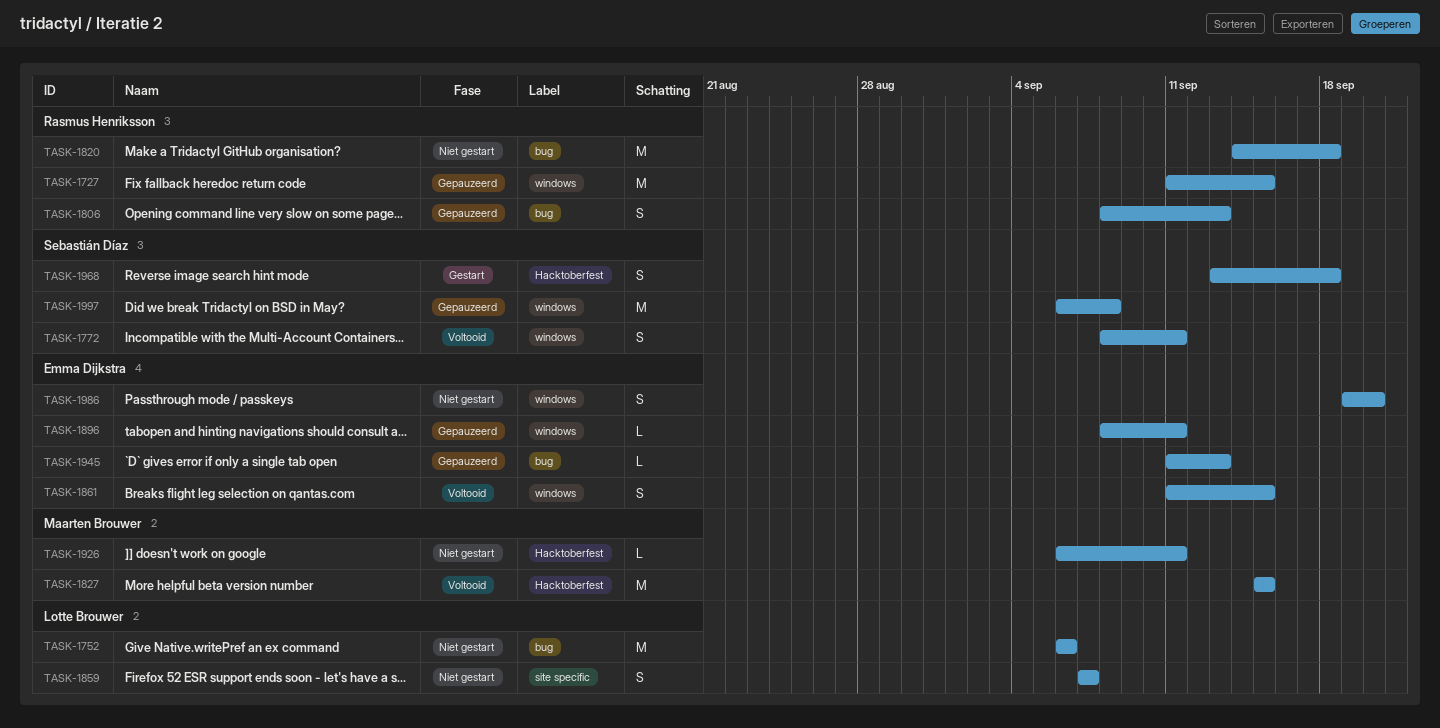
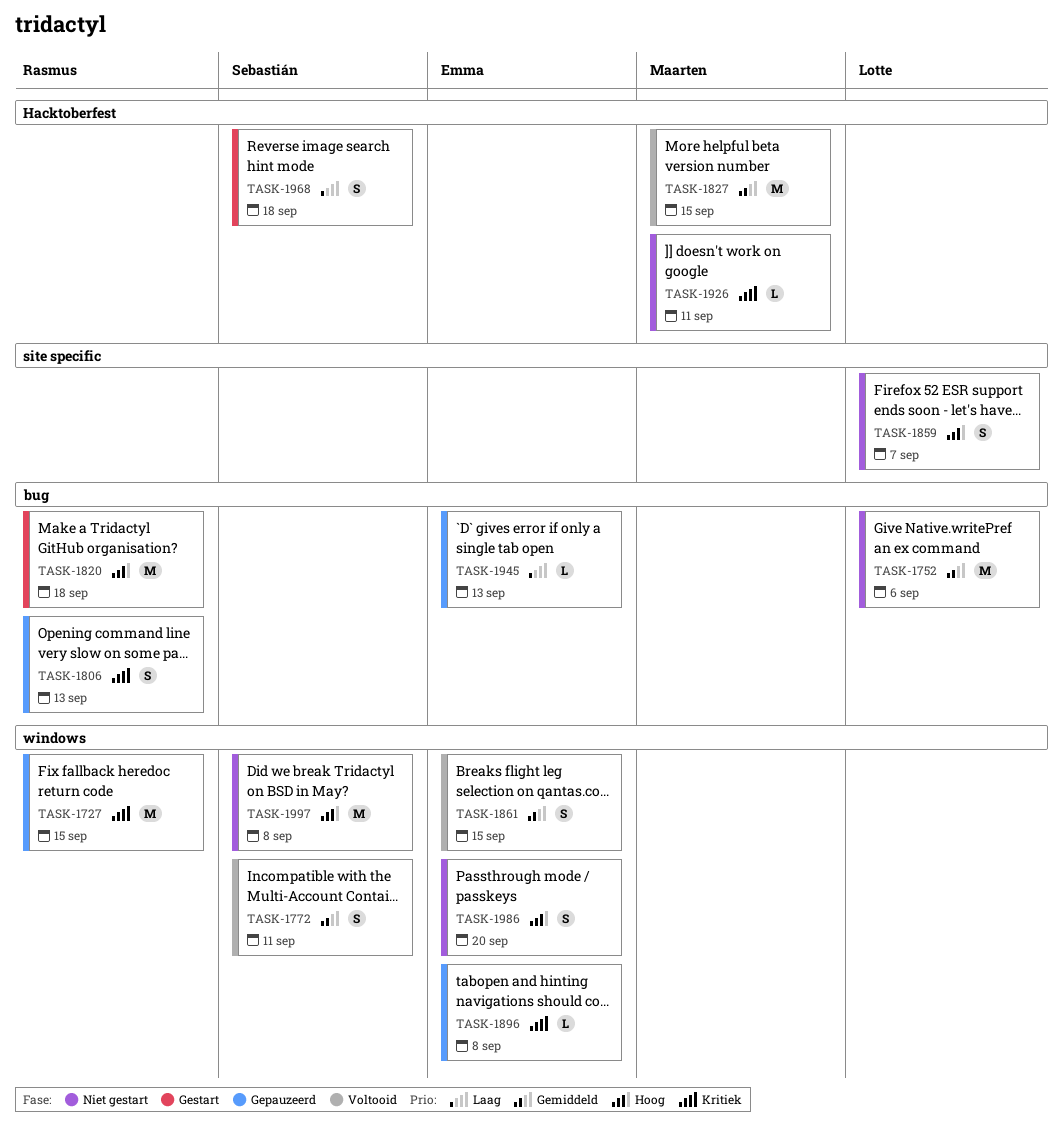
TASK-1820, status: Niet gestart -> Gestart
TASK-1896, due: Sep 11 -> Sep 8
TASK-1997, status: Gepauzeerd -> Niet gestart

